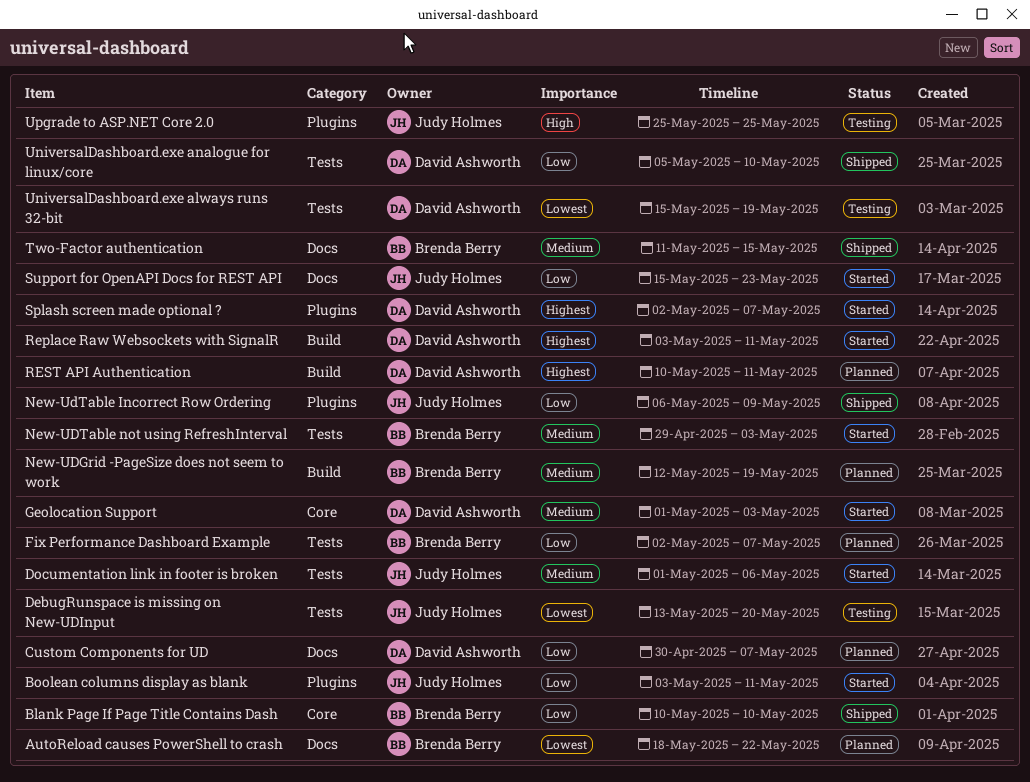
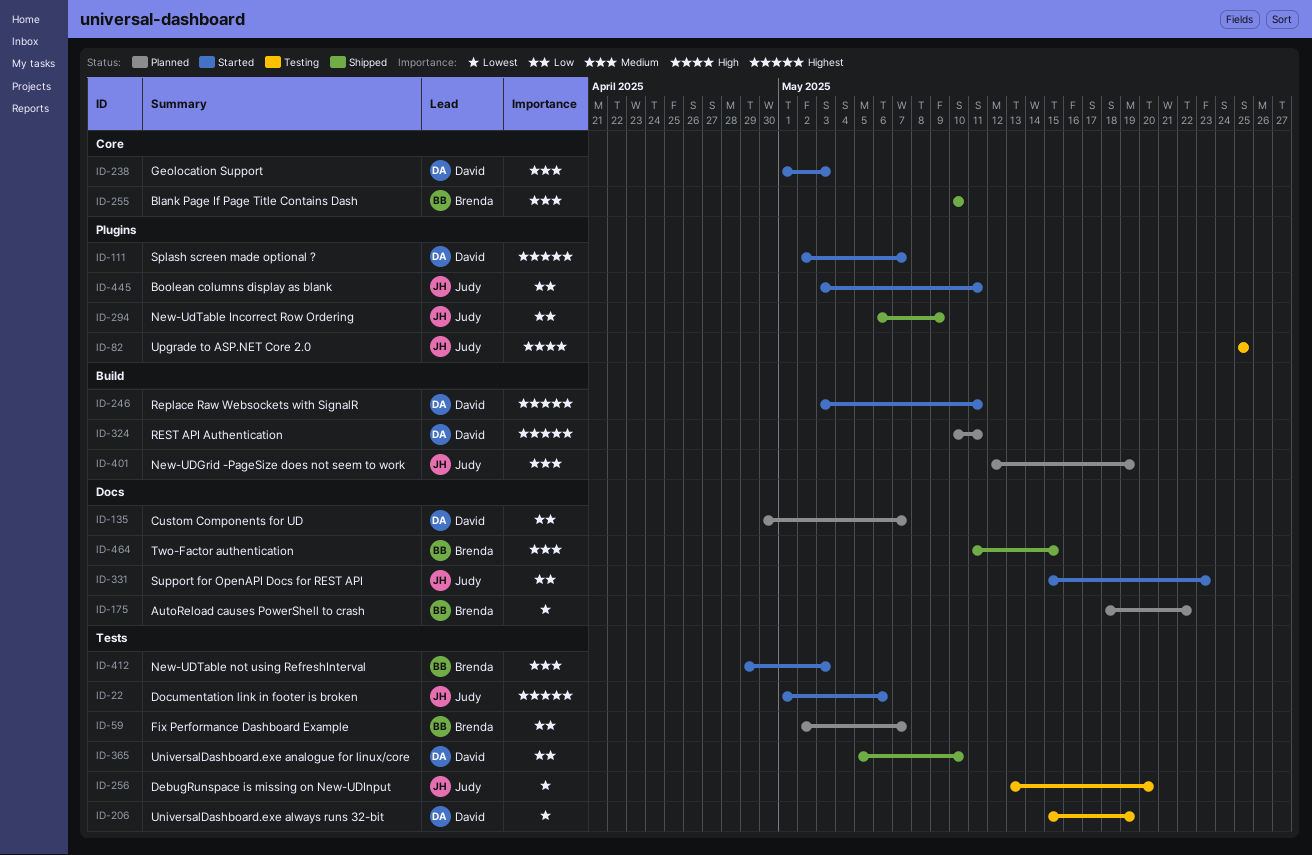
Blank Page If Page Title Contains Dash, priority: Low -> Medium
Documentation link in footer is broken, priority: Medium -> Highest
New-UDGrid -PageSize does not seem to work, owner: Brenda Berry -> Judy Holmes

